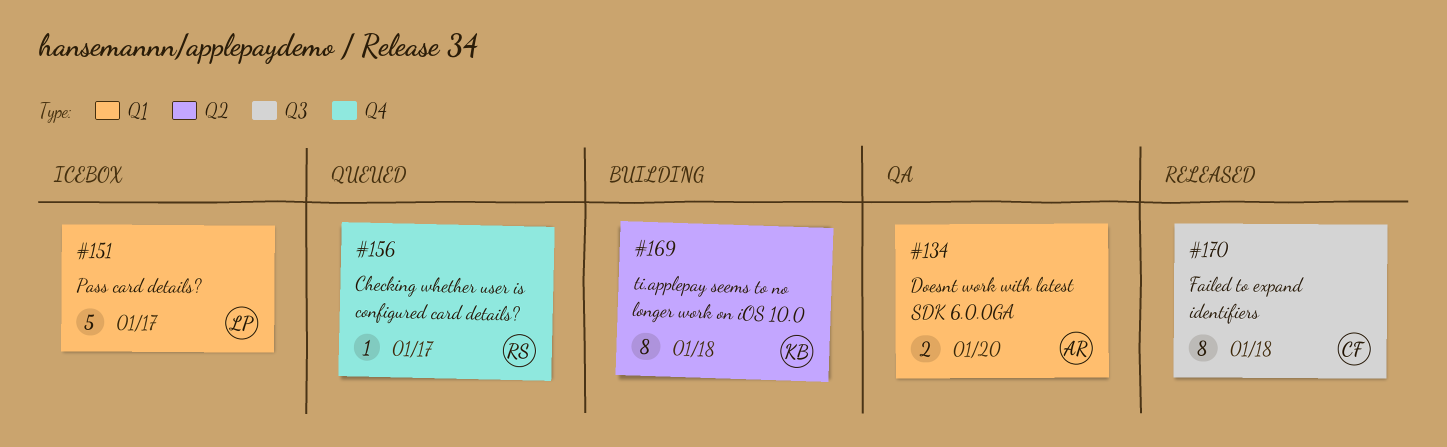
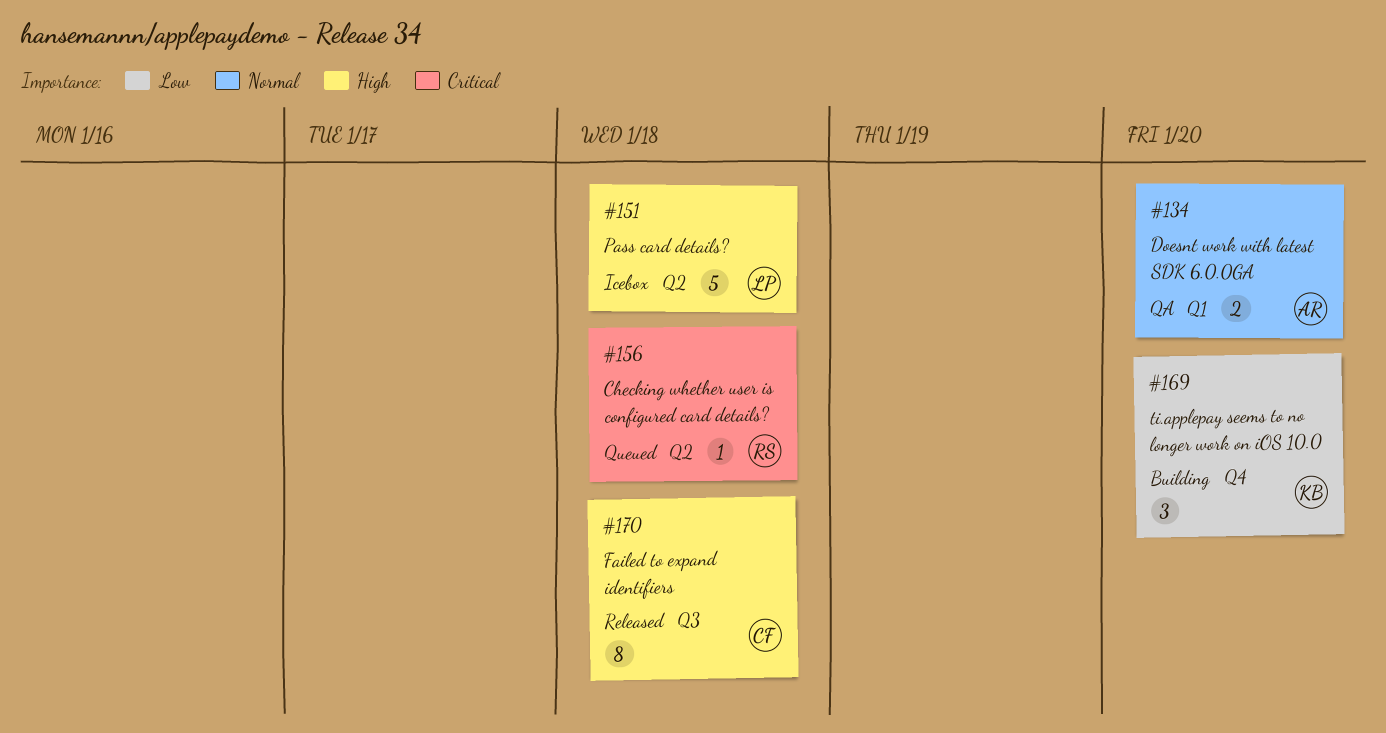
#151, label: Q1 -> Q2
#151, due: Jan 17 -> Jan 18
#156, label: Q4 -> Q2
#156, due: Jan 17 -> Jan 18
#169, label: Q2 -> Q4
#169, estimate: 8 -> 3
#169, due: Jan 18 -> Jan 20

